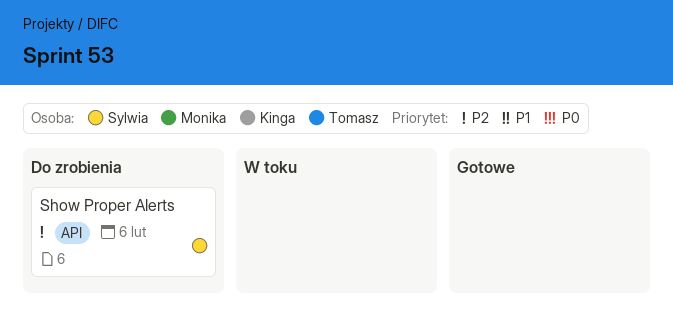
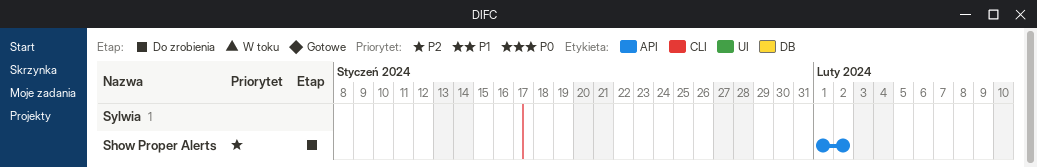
Show Proper Alerts, due: Feb 6 -> Feb 2

